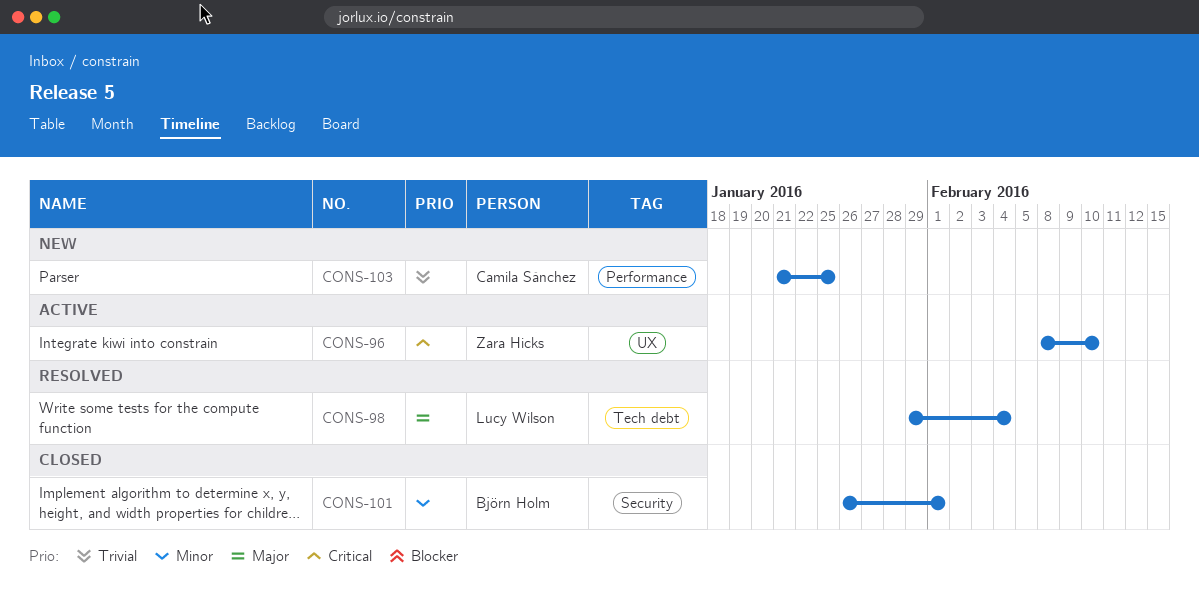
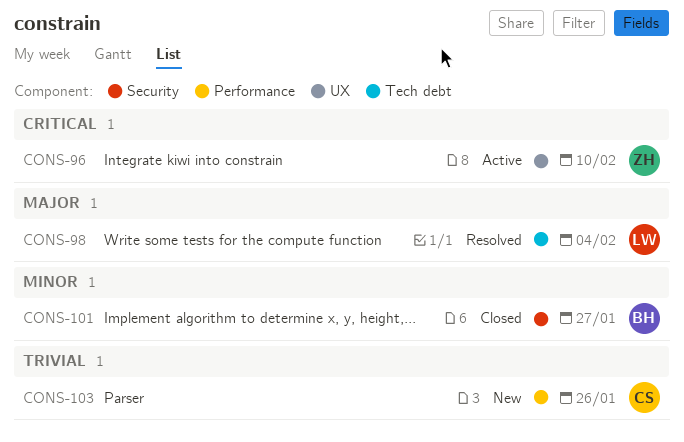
CONS-101, due: Feb 1 -> Jan 27
CONS-103, due: Jan 25 -> Jan 26

